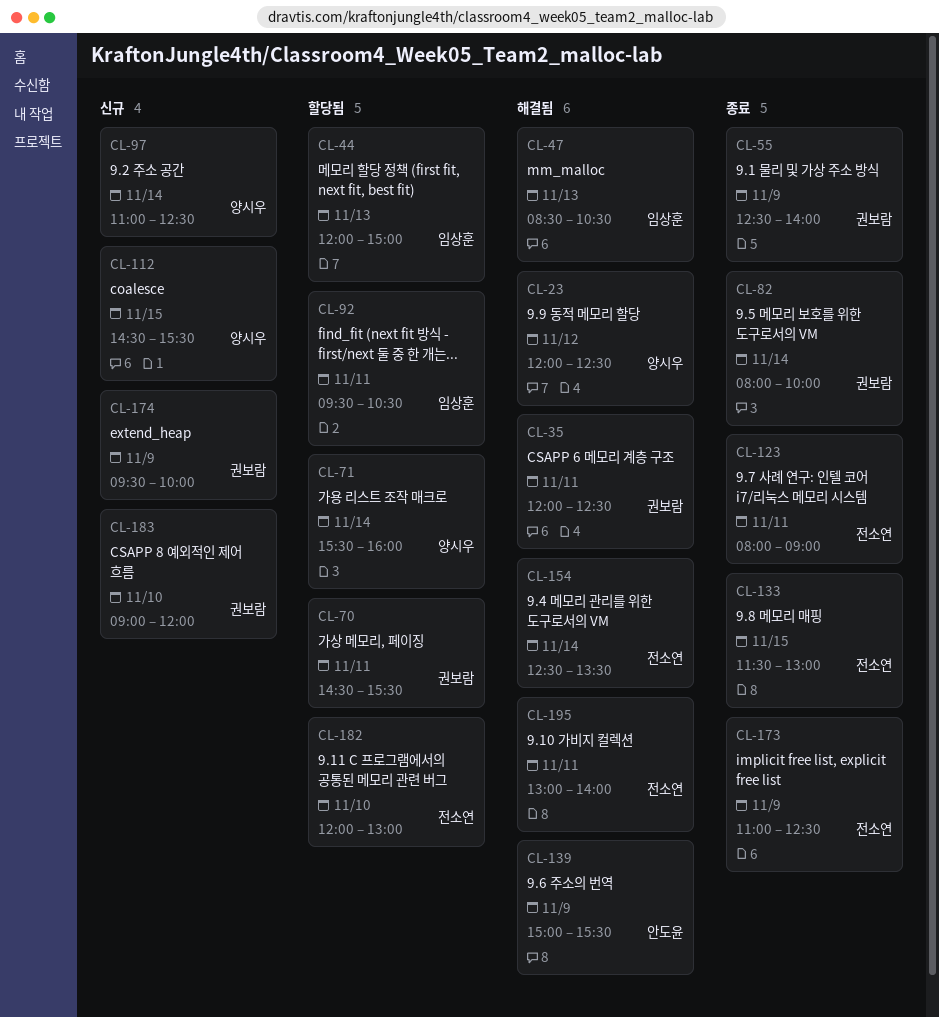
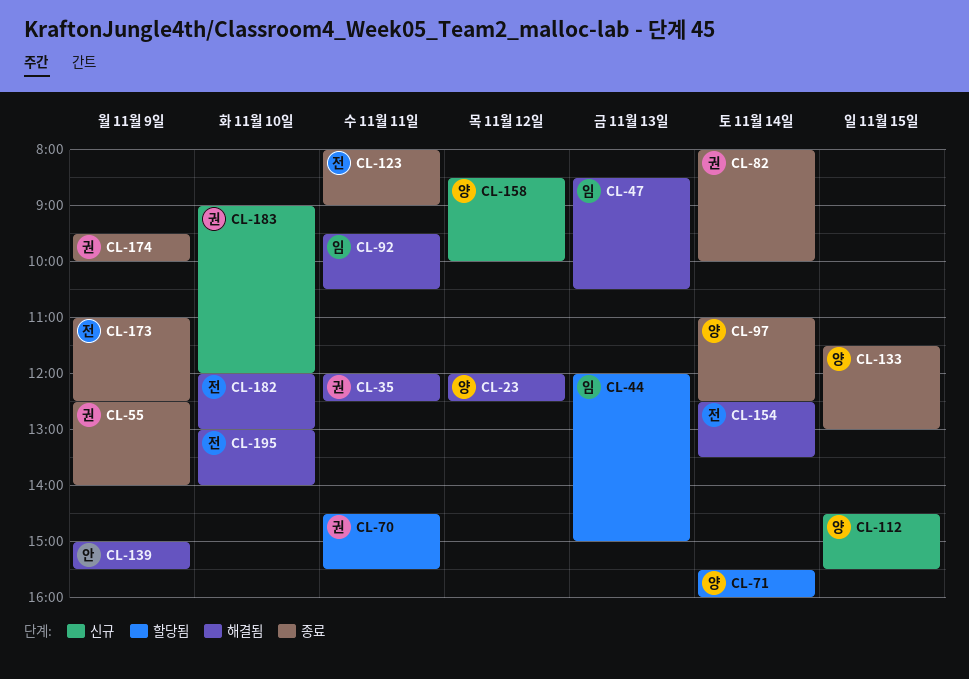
CL-92, status: 할당됨 -> 해결됨
CL-97, status: 신규 -> 종료
CL-133, owner: 전소연 -> 양시우
CL-158: none -> present
CL-174, status: 신규 -> 종료
CL-182, status: 할당됨 -> 해결됨
CL-195, day: Nov 11 -> Nov 10

